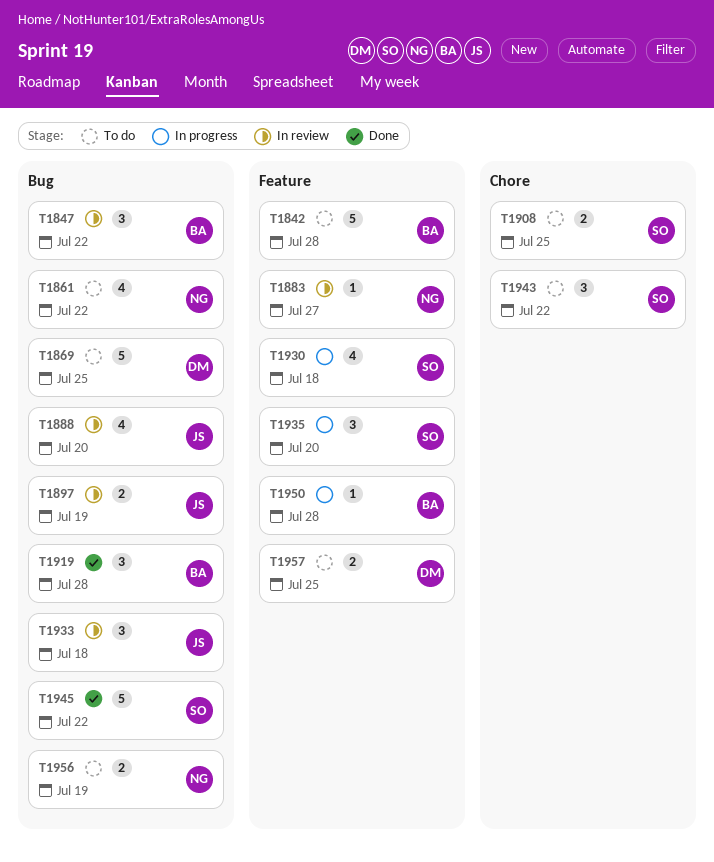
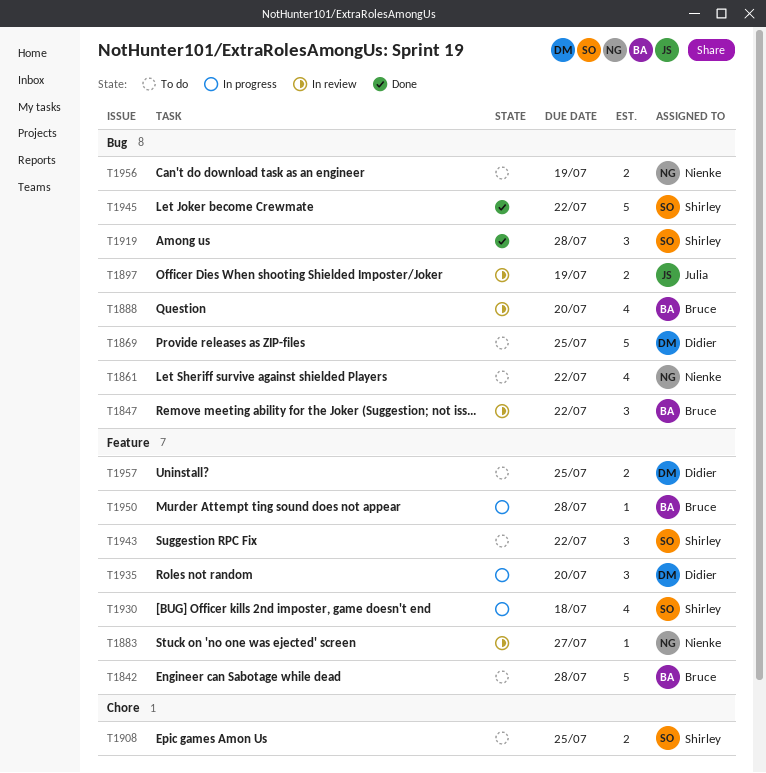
T1888, owner: Julia -> Bruce
T1919, owner: Bruce -> Shirley
T1933: present -> none
T1935, owner: Shirley -> Didier
T1943, label: Chore -> Feature

